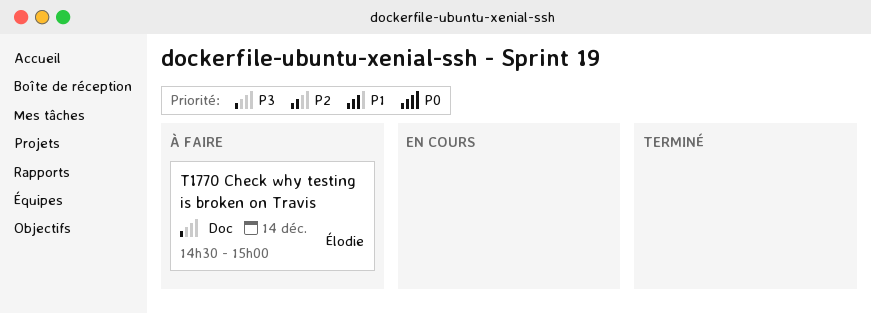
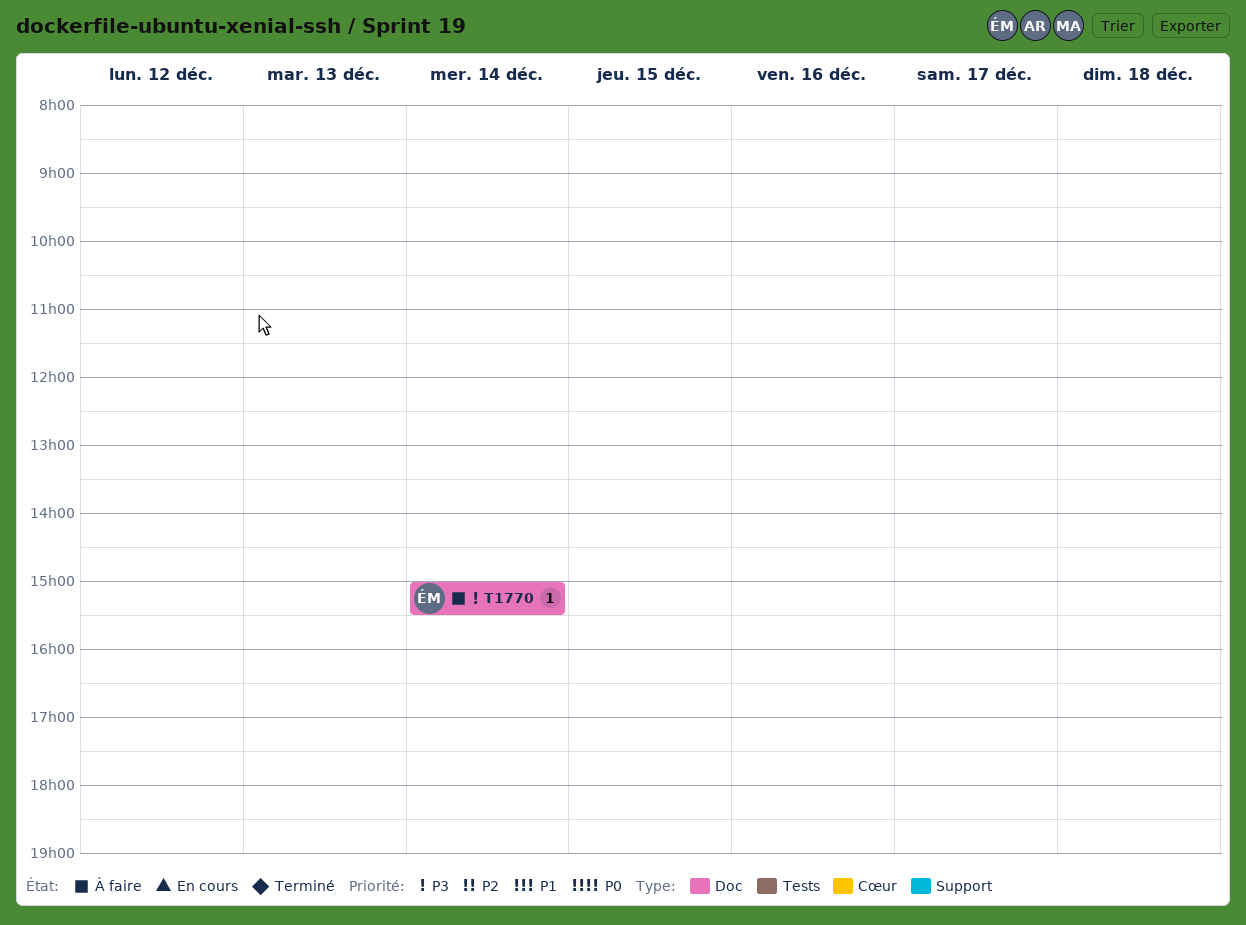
T1770, begins: 14:30 -> 15:00
T1770, ends: 15:00 -> 15:30

